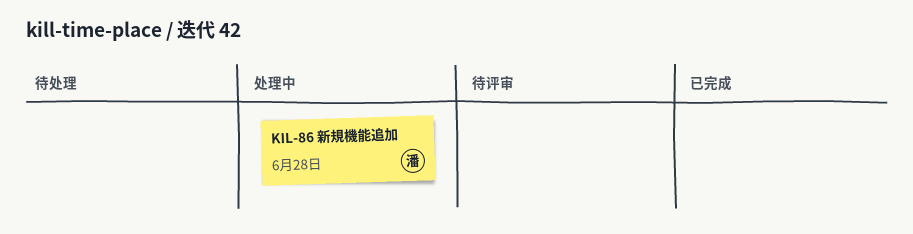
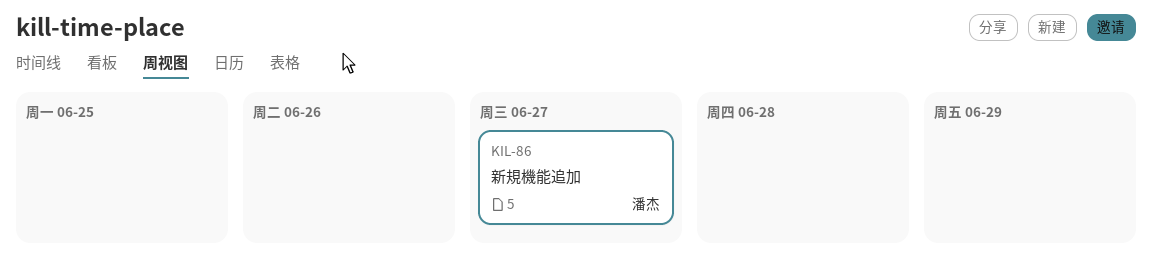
KIL-86, due: Jun 28 -> Jun 27

